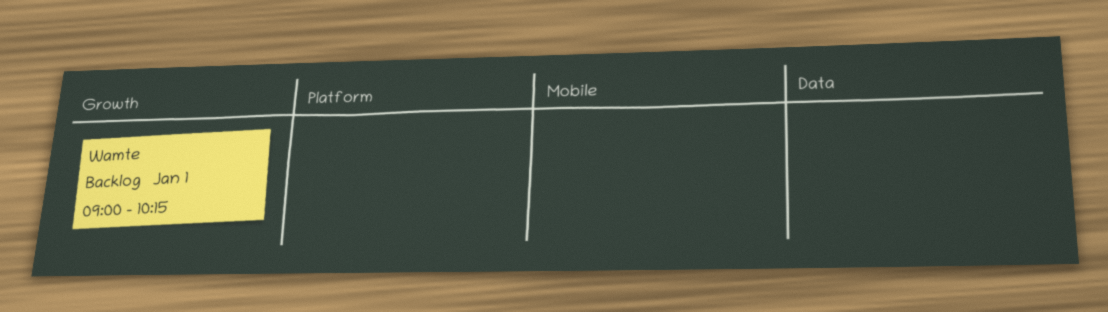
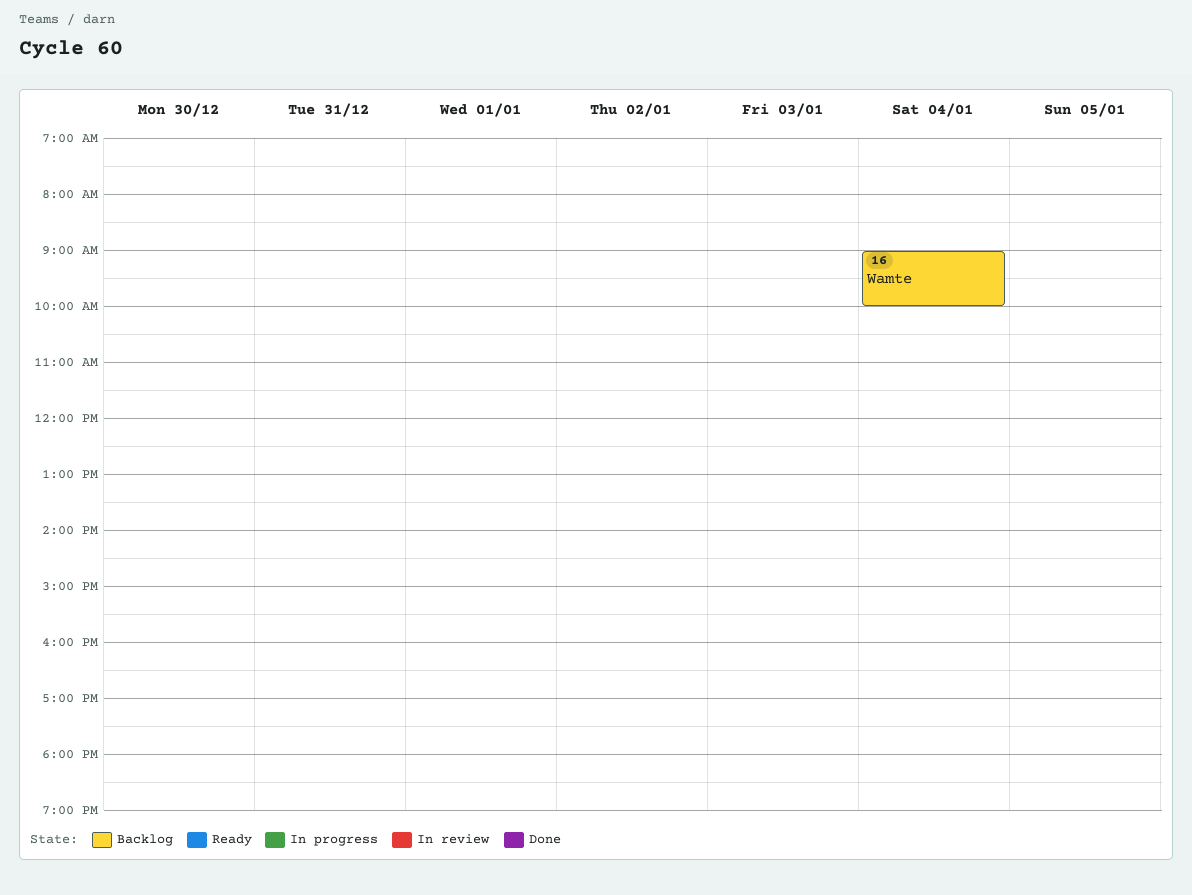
Wamte, day: Jan 1 -> Jan 4
Wamte, ends: 10:15 -> 10:00

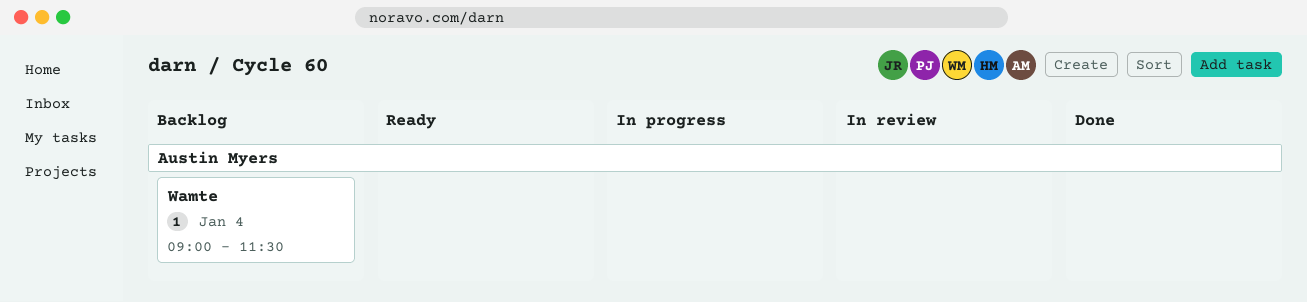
Wamte, estimate: 16 -> 1
Wamte, ends: 10:00 -> 11:30

